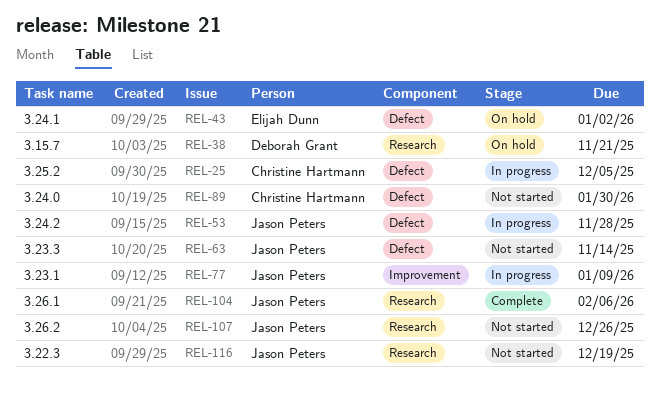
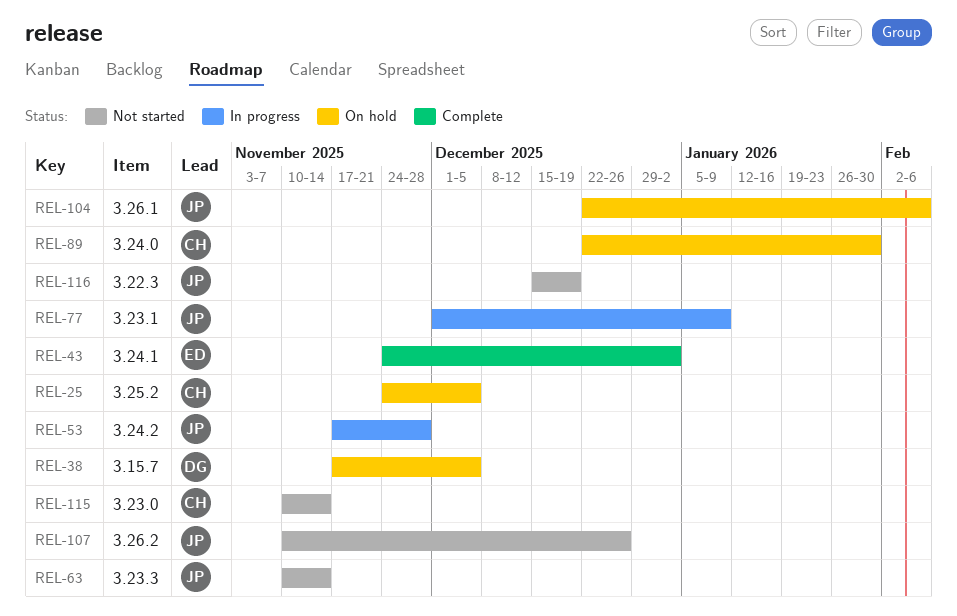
REL-25, status: In progress -> On hold
REL-38, due: Nov 21 -> Dec 5
REL-43, status: On hold -> Complete
REL-89, status: Not started -> On hold
REL-104, status: Complete -> On hold
REL-115: none -> present

